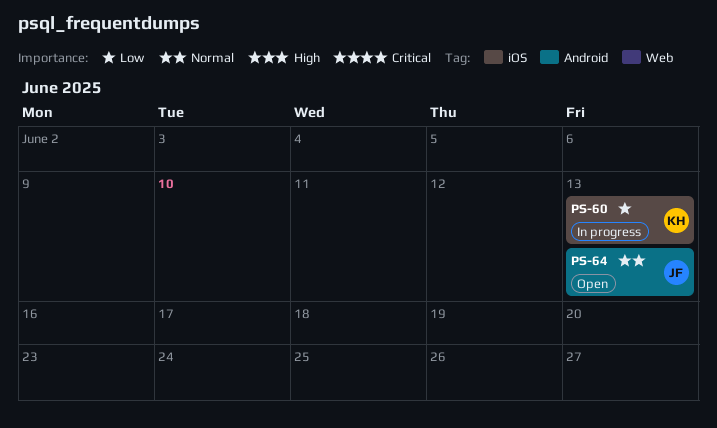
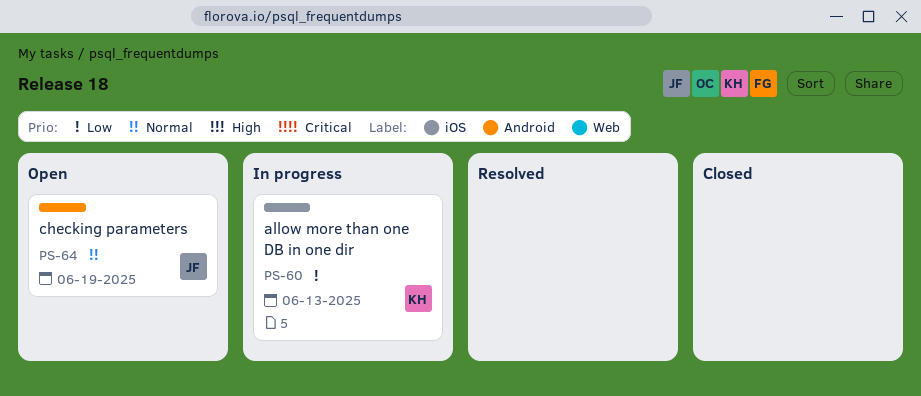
PS-64, due: Jun 13 -> Jun 19

